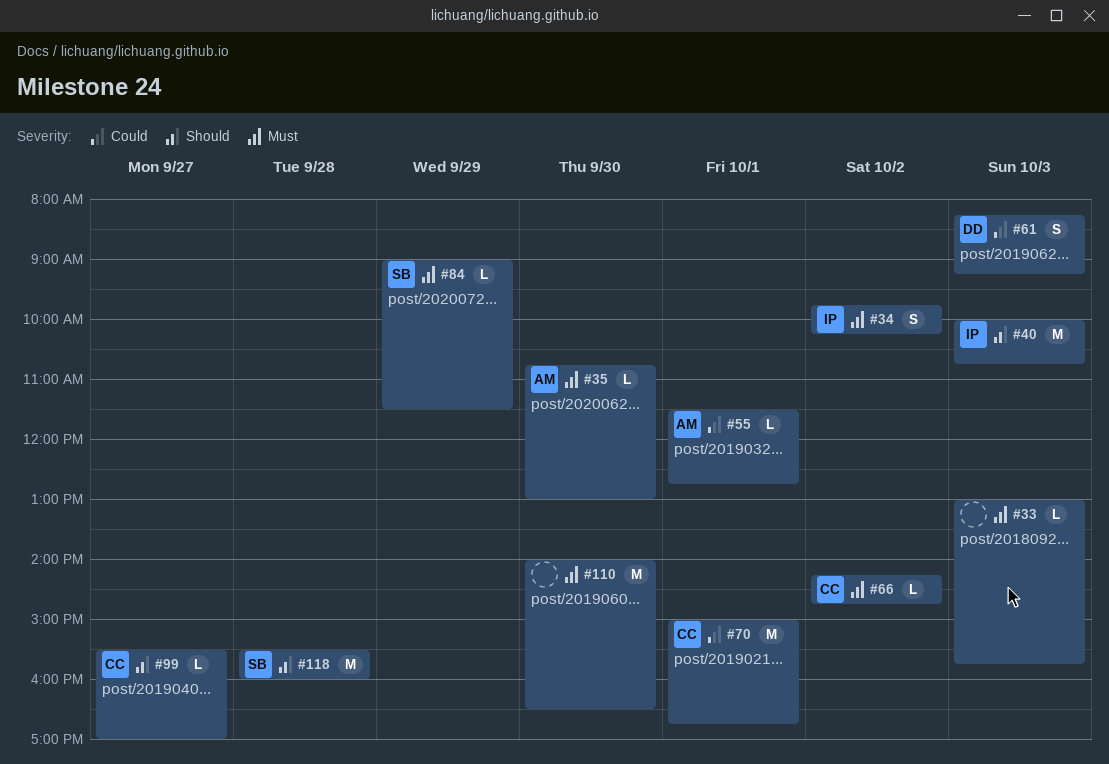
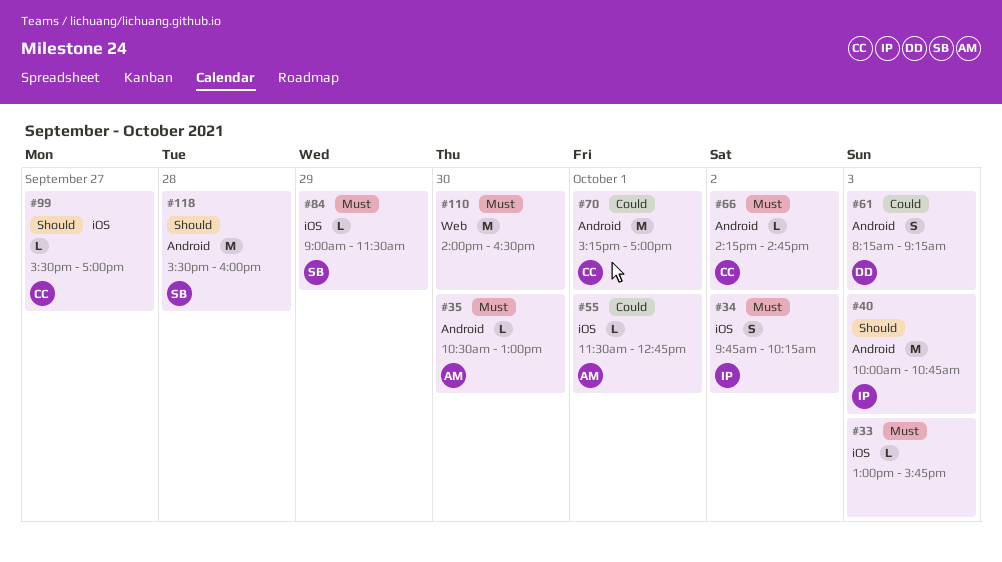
#35, begins: 10:45 -> 10:30
#70, begins: 15:00 -> 15:15
#70, ends: 16:45 -> 17:00

